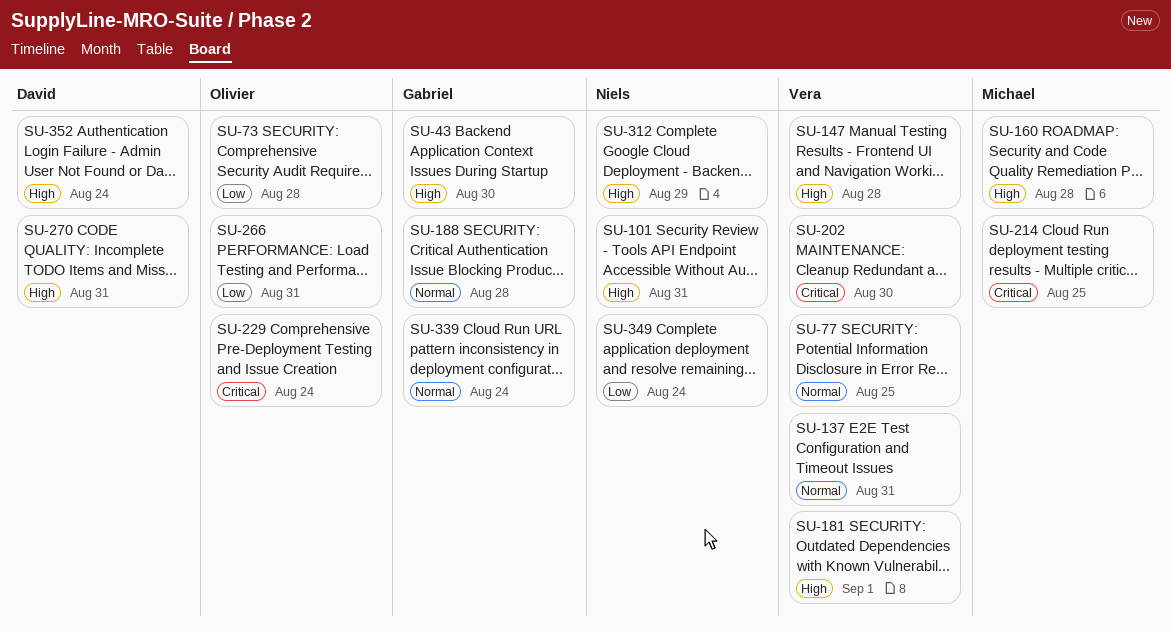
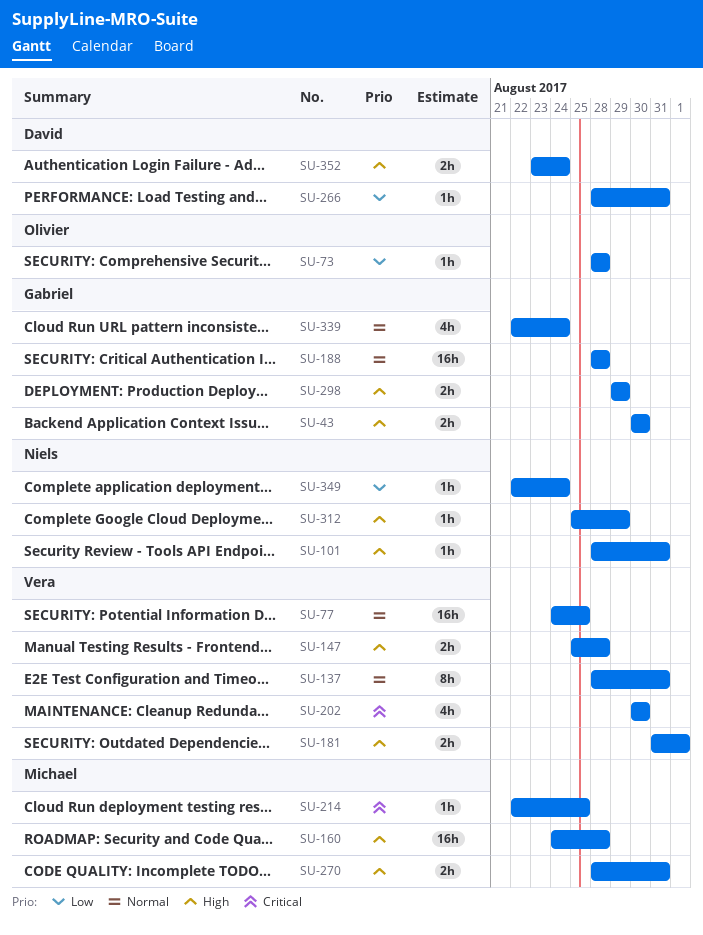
SU-229: present -> none
SU-266, owner: Olivier -> David
SU-270, owner: David -> Michael
SU-298: none -> present

